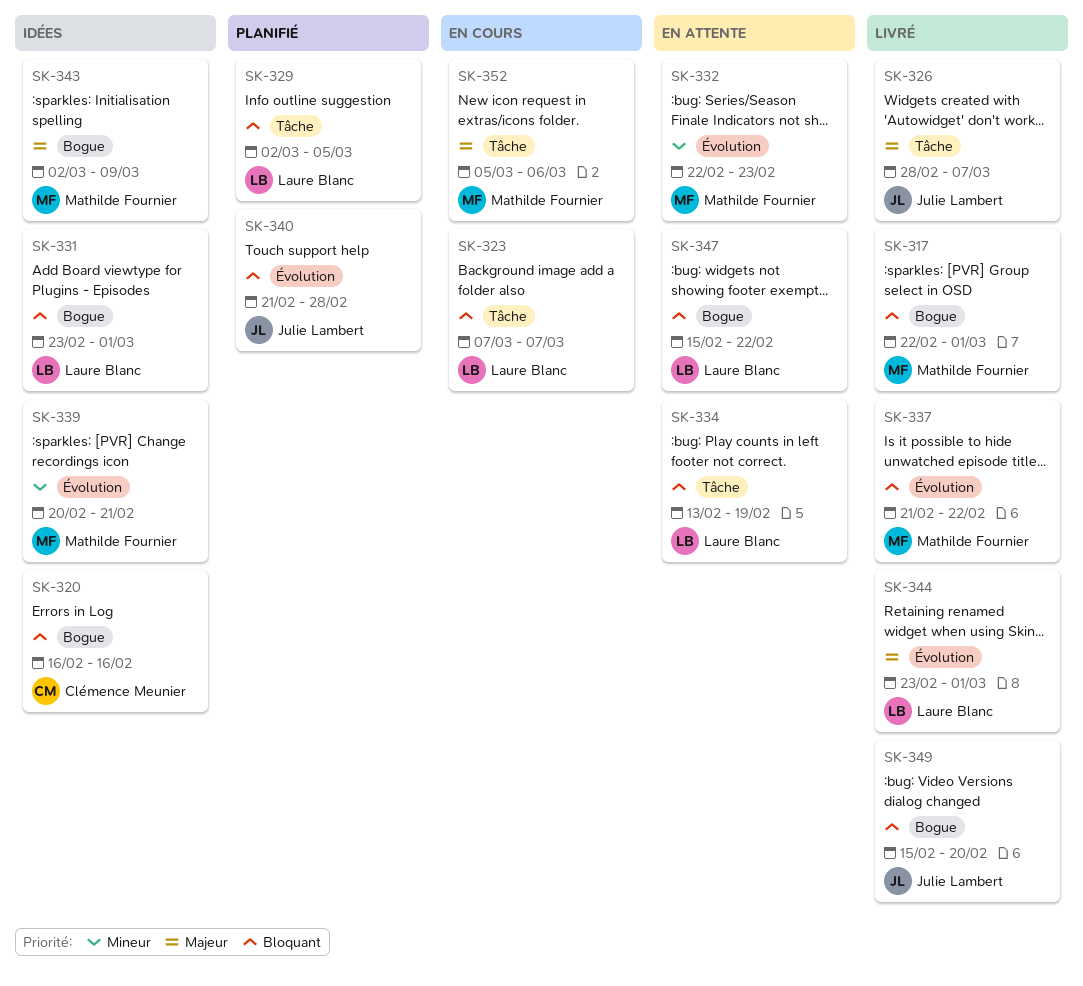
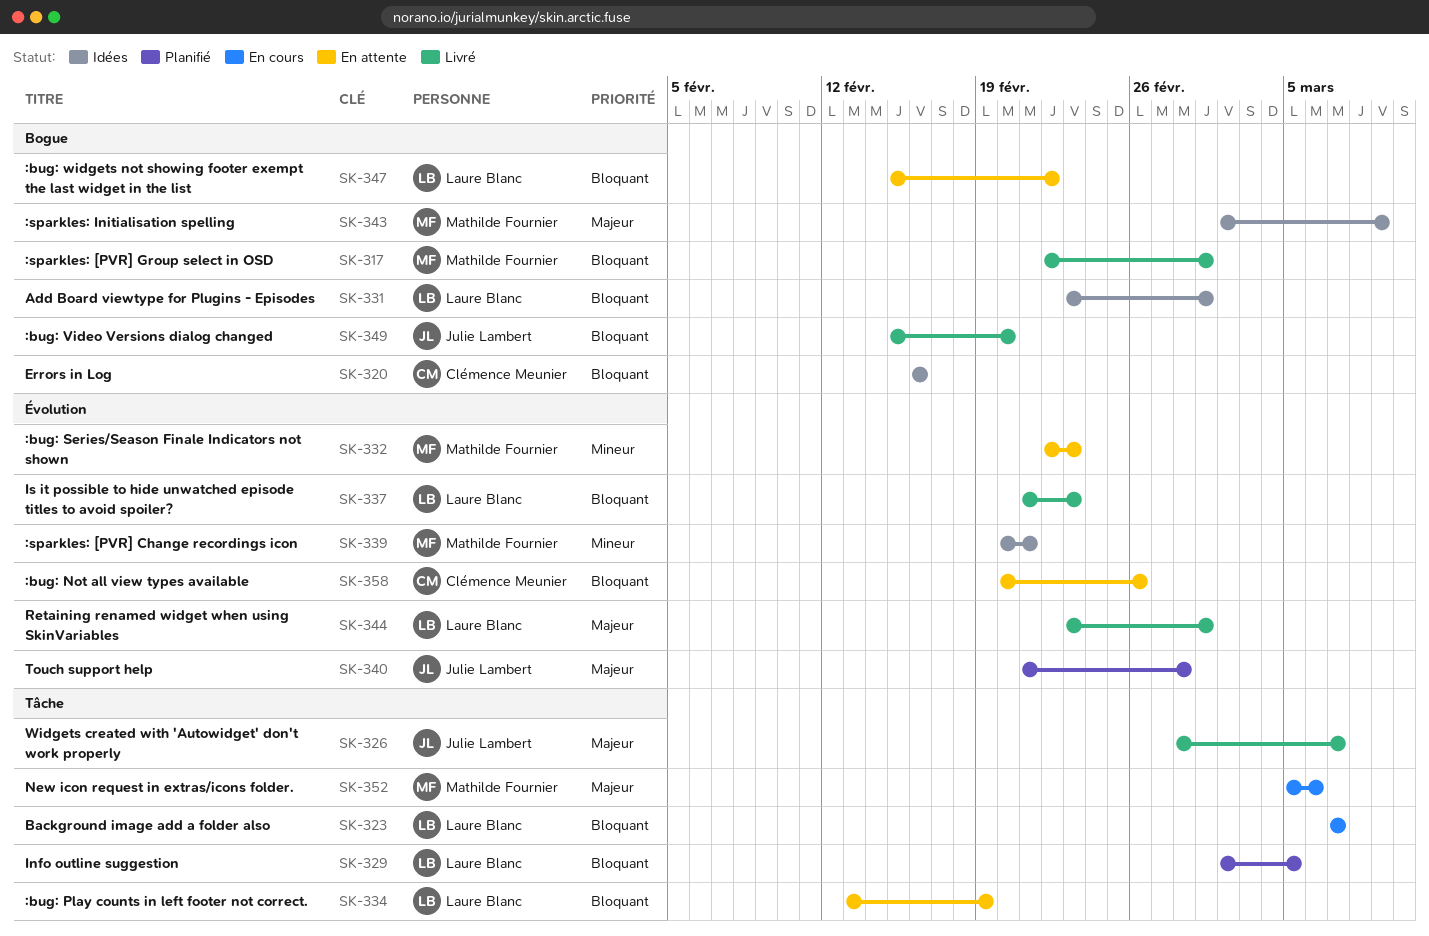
SK-337, owner: Mathilde Fournier -> Laure Blanc
SK-337, due: Feb 22 -> Feb 23
SK-340, priority: Bloquant -> Majeur
SK-358: none -> present

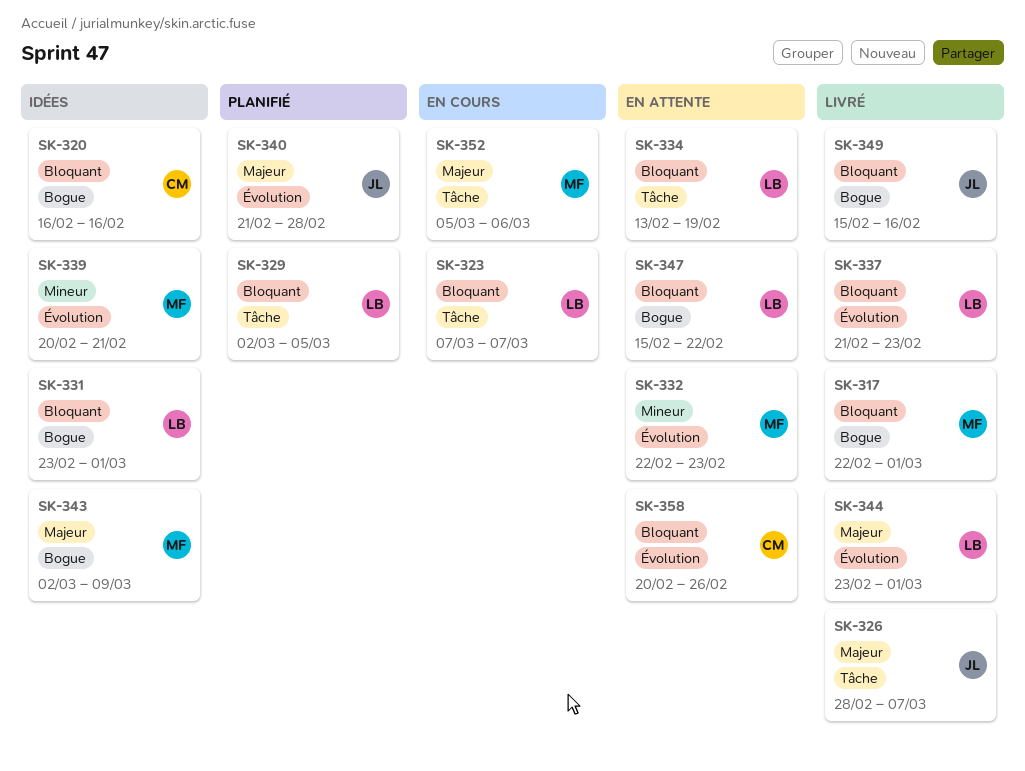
SK-349, due: Feb 20 -> Feb 16

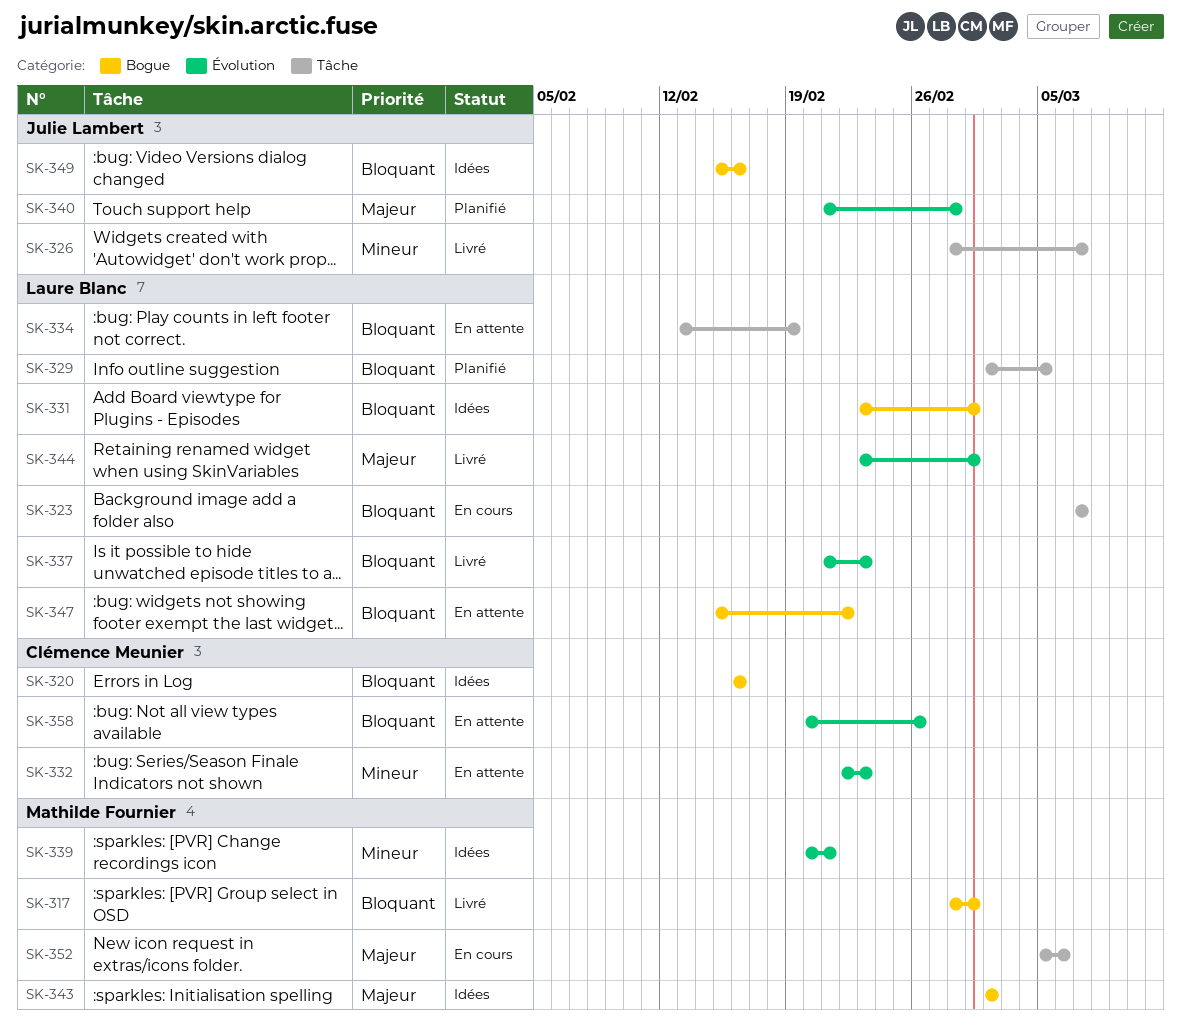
SK-317, start: Feb 22 -> Feb 28
SK-326, priority: Majeur -> Mineur
SK-332, owner: Mathilde Fournier -> Clémence Meunier
SK-343, due: Mar 9 -> Mar 2
SK-349, status: Livré -> Idées

